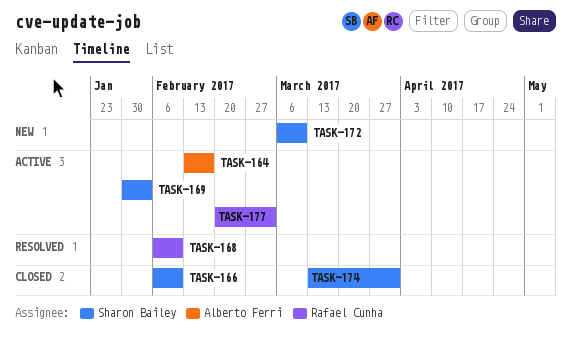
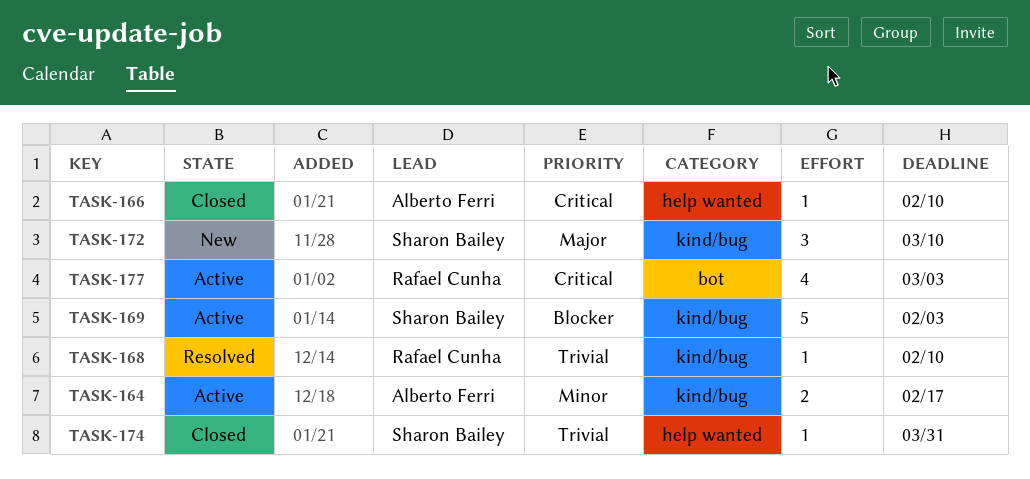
TASK-166, owner: Sharon Bailey -> Alberto Ferri

